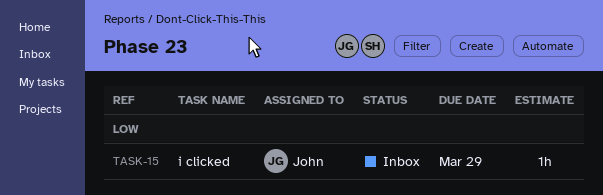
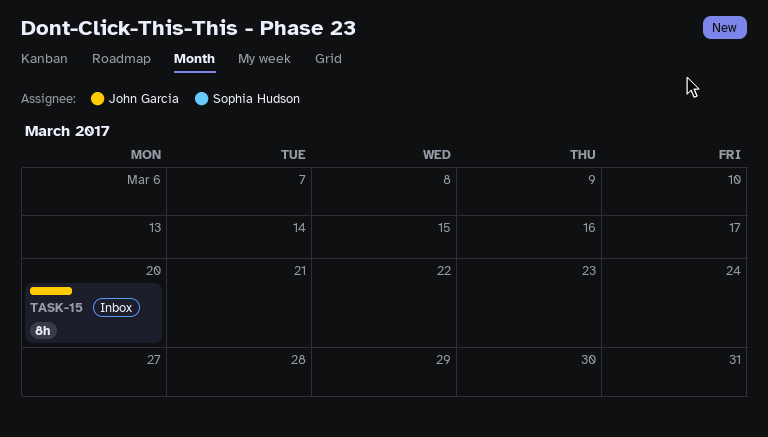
TASK-15, estimate: 1h -> 8h
TASK-15, due: Mar 29 -> Mar 20

